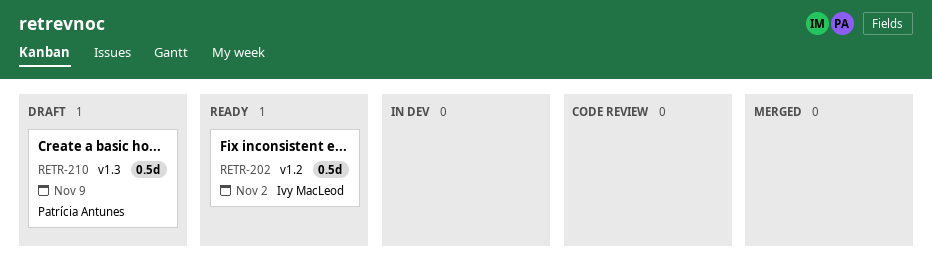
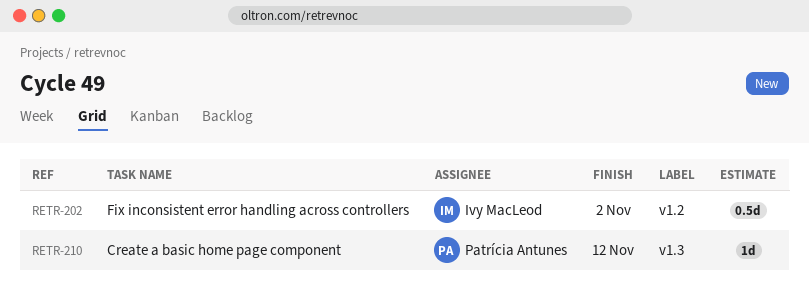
RETR-210, estimate: 0.5d -> 1d
RETR-210, due: Nov 9 -> Nov 12

